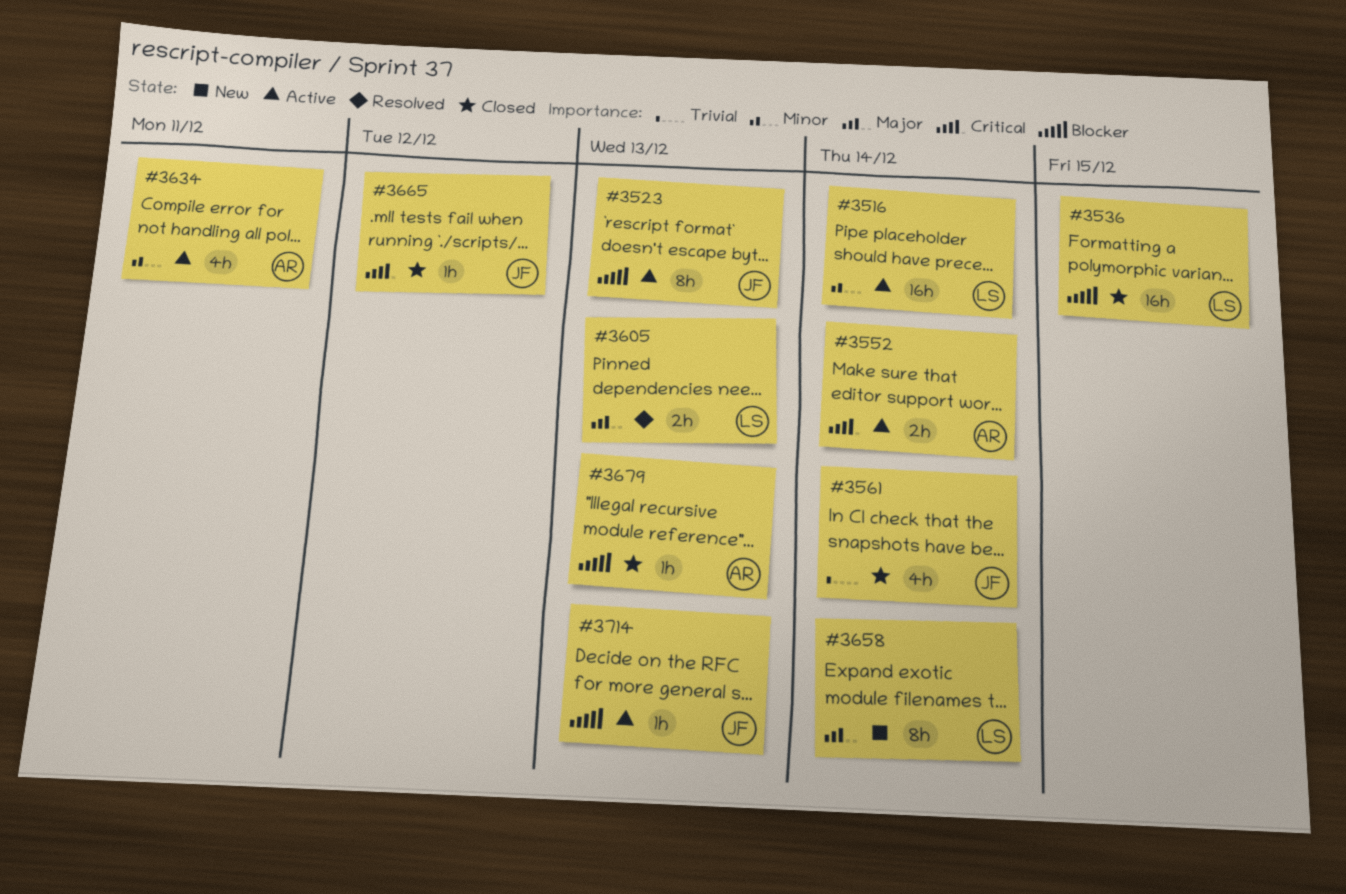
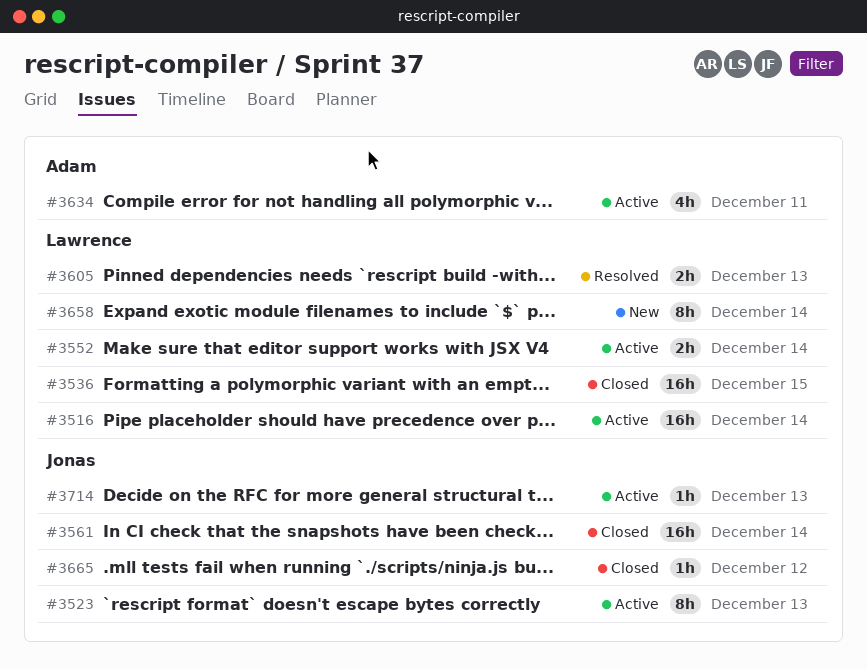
#3552, owner: Adam -> Lawrence
#3561, estimate: 4h -> 16h
#3679: present -> none

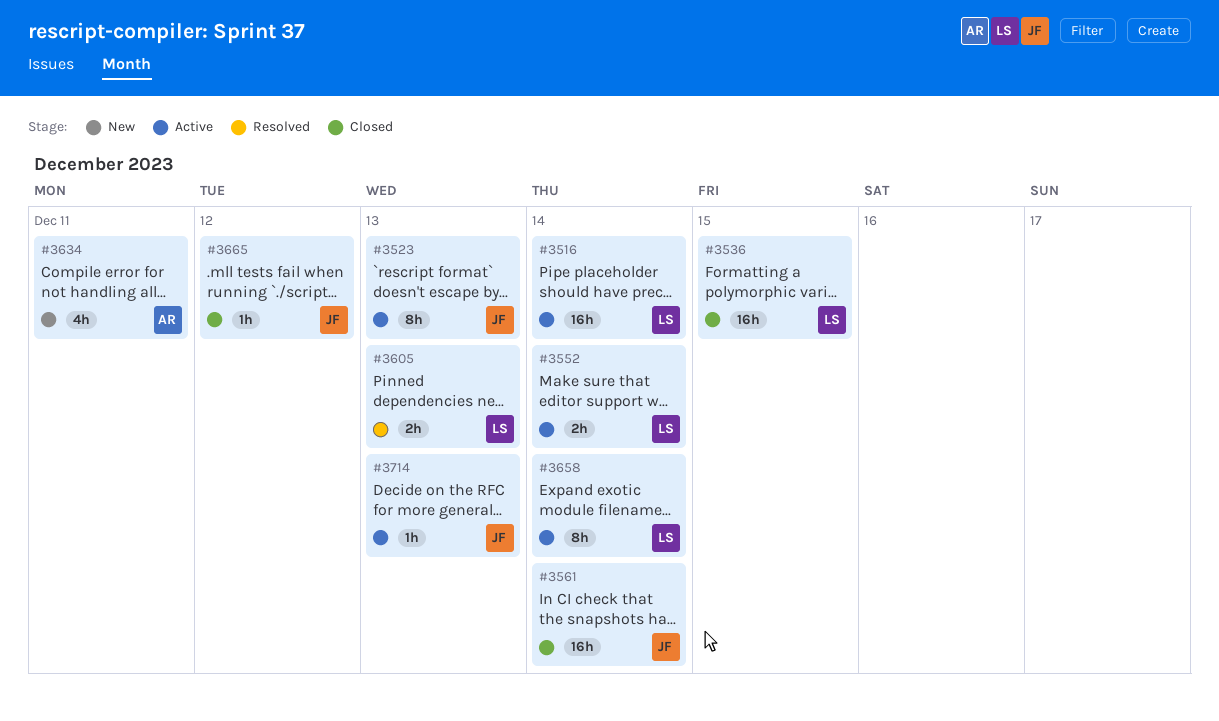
#3634, status: Active -> New
#3658, status: New -> Active

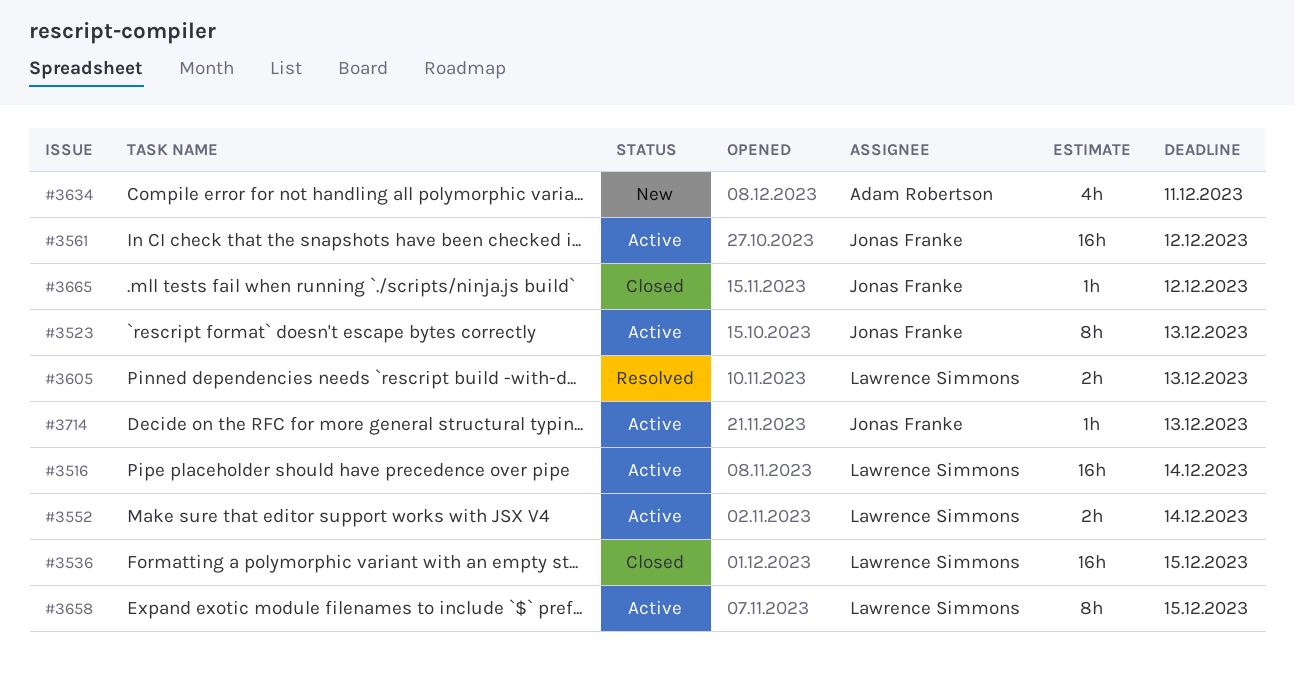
#3561, status: Closed -> Active
#3561, due: Dec 14 -> Dec 12
#3658, due: Dec 14 -> Dec 15

